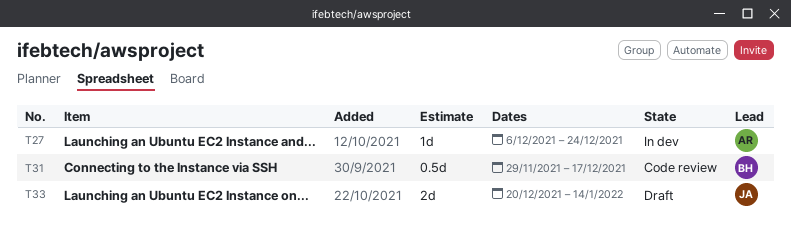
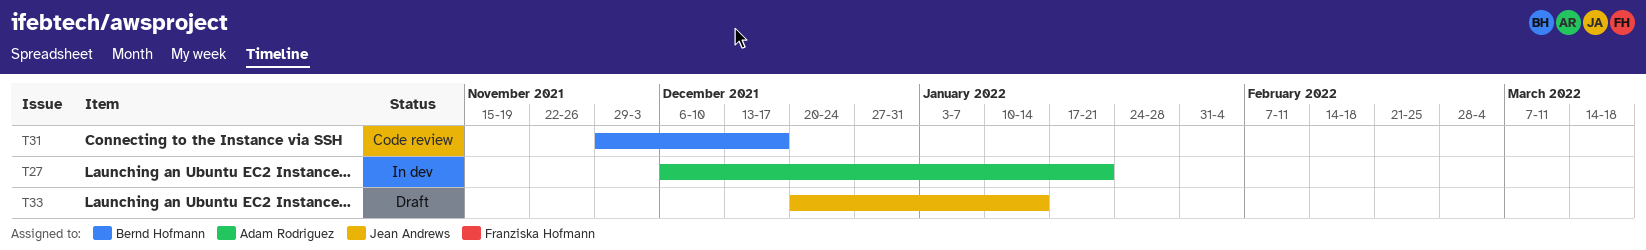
T27, due: Dec 24 -> Jan 21

